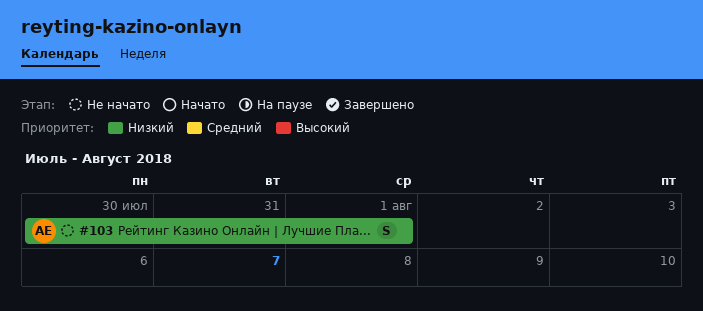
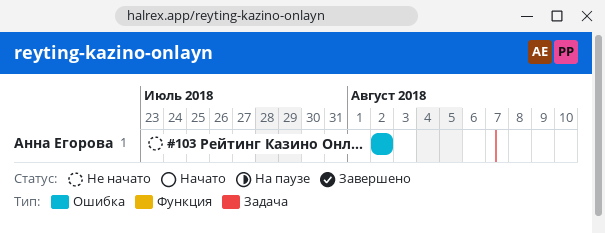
#103, start: Jul 30 -> Aug 2
#103, due: Aug 1 -> Aug 2

